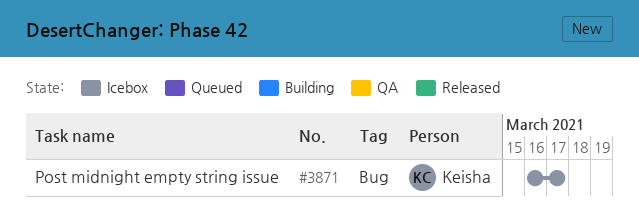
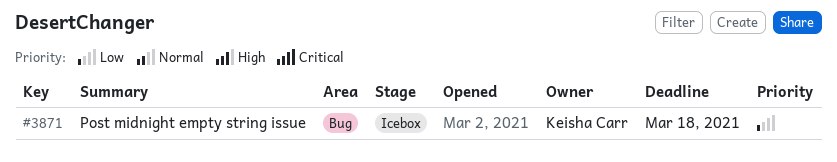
#3871, due: Mar 17 -> Mar 18

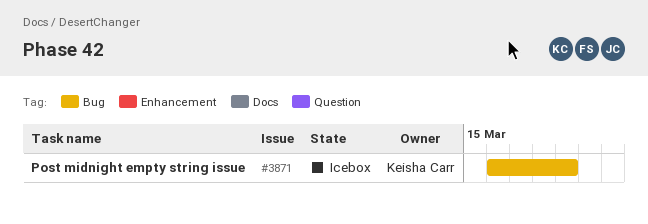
#3871, due: Mar 18 -> Mar 19

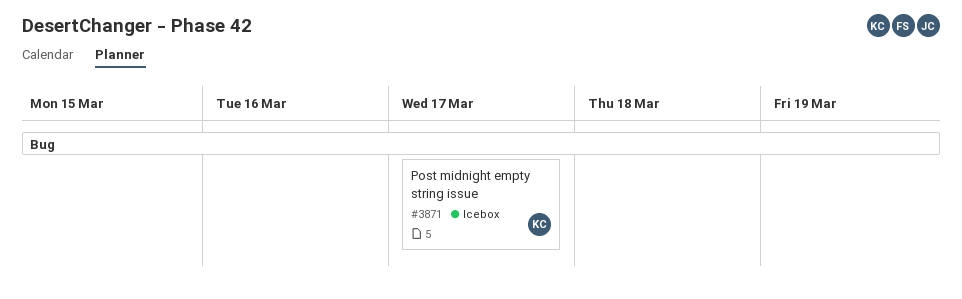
#3871, due: Mar 19 -> Mar 17

